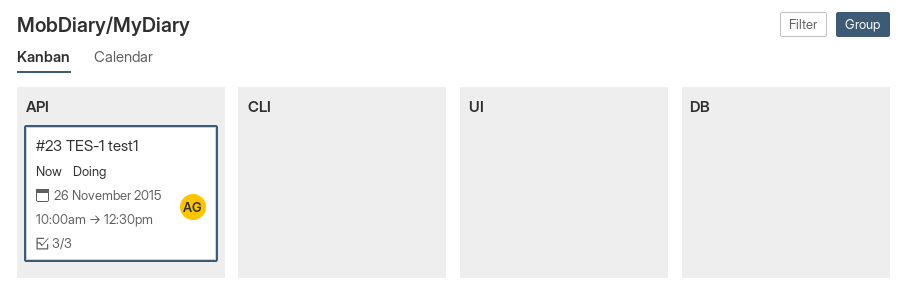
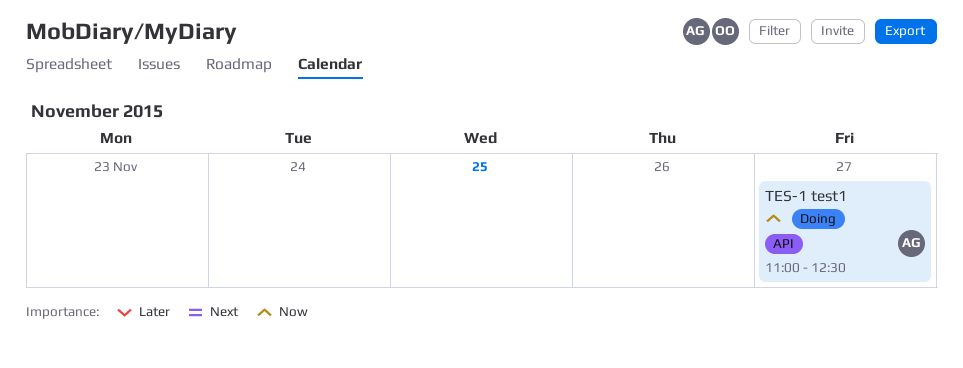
TES-1 test1, day: Nov 26 -> Nov 27
TES-1 test1, begins: 10:00 -> 11:00

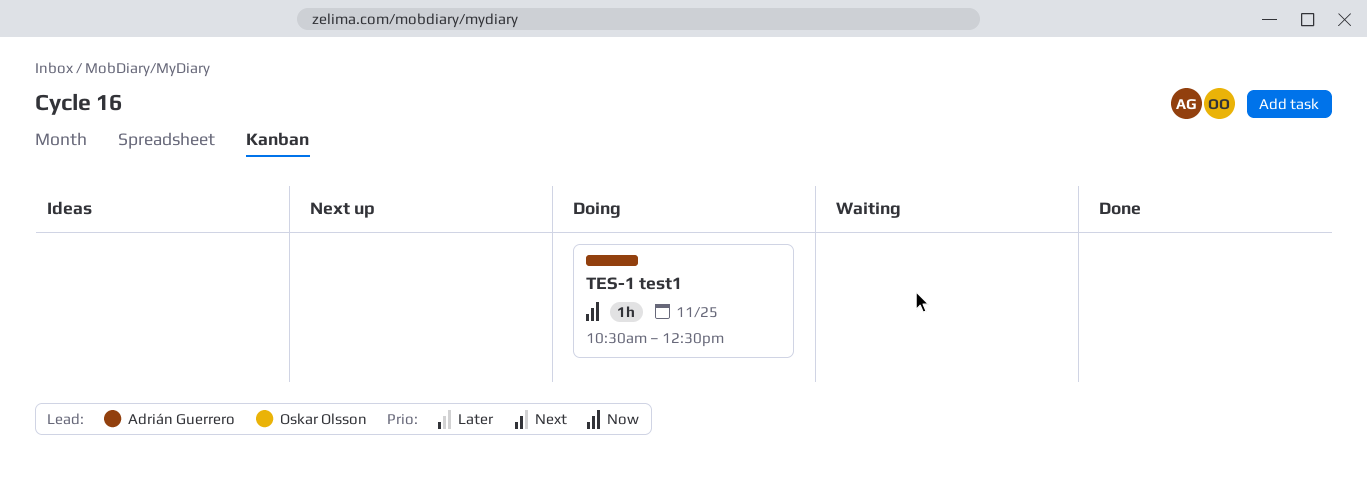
TES-1 test1, day: Nov 27 -> Nov 25
TES-1 test1, begins: 11:00 -> 10:30

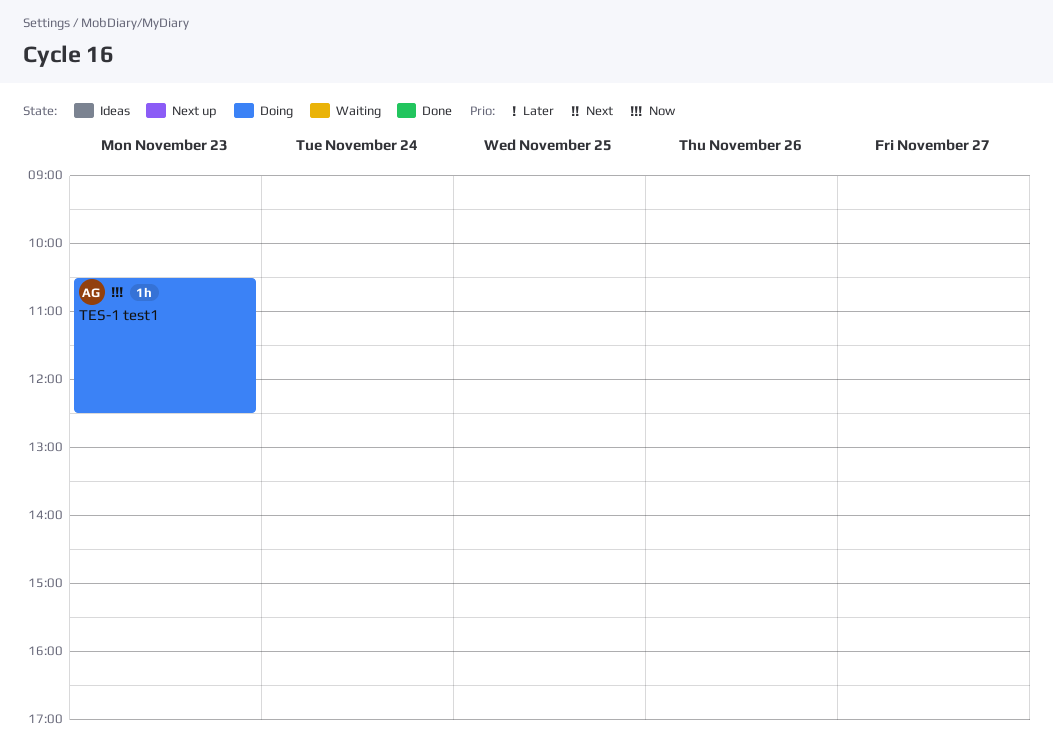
TES-1 test1, day: Nov 25 -> Nov 23

